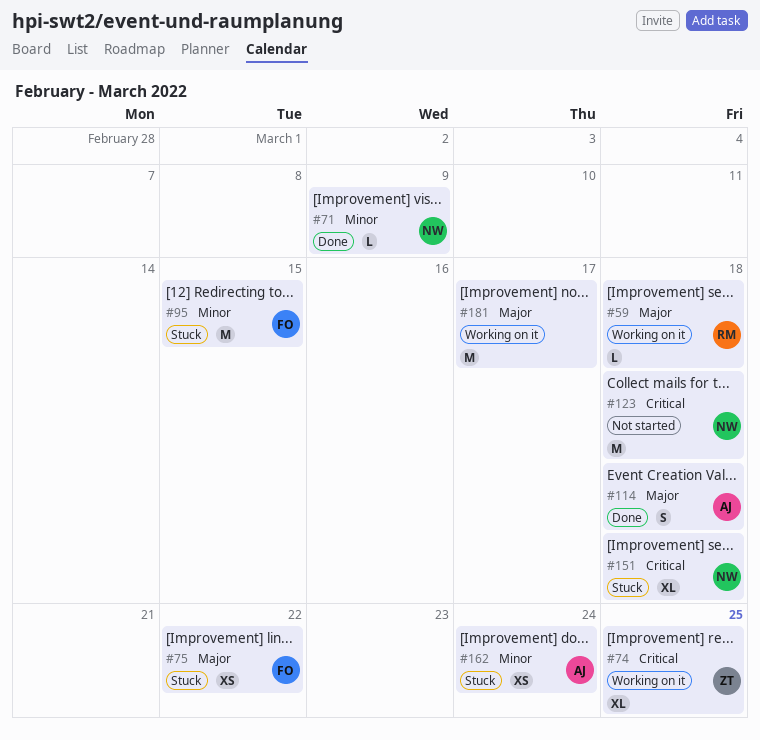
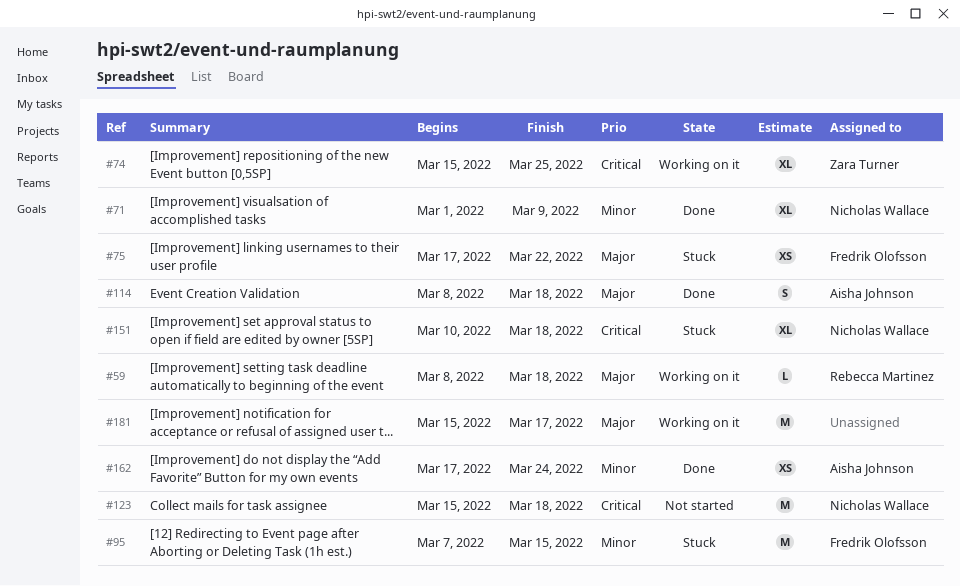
#71, estimate: L -> XL
#162, status: Stuck -> Done

